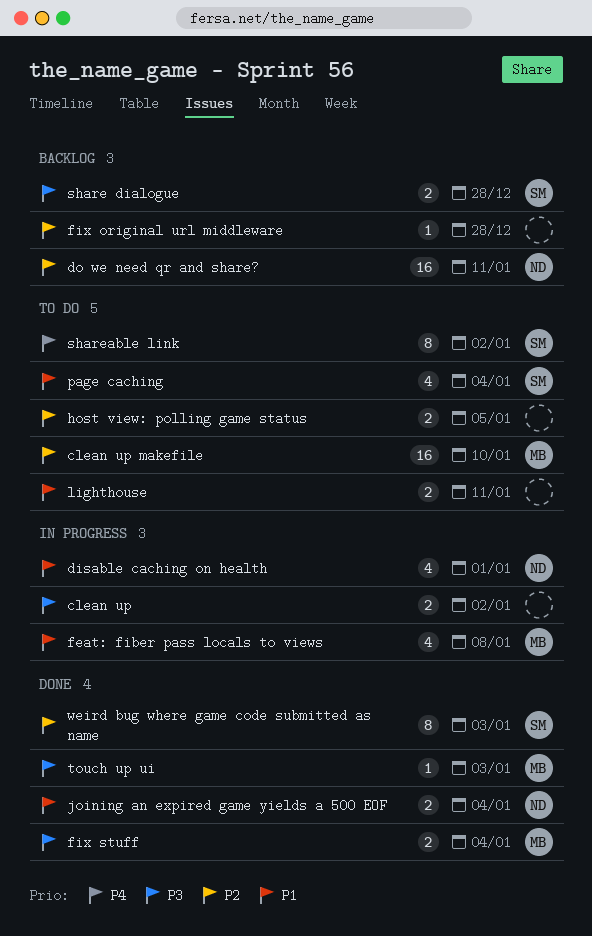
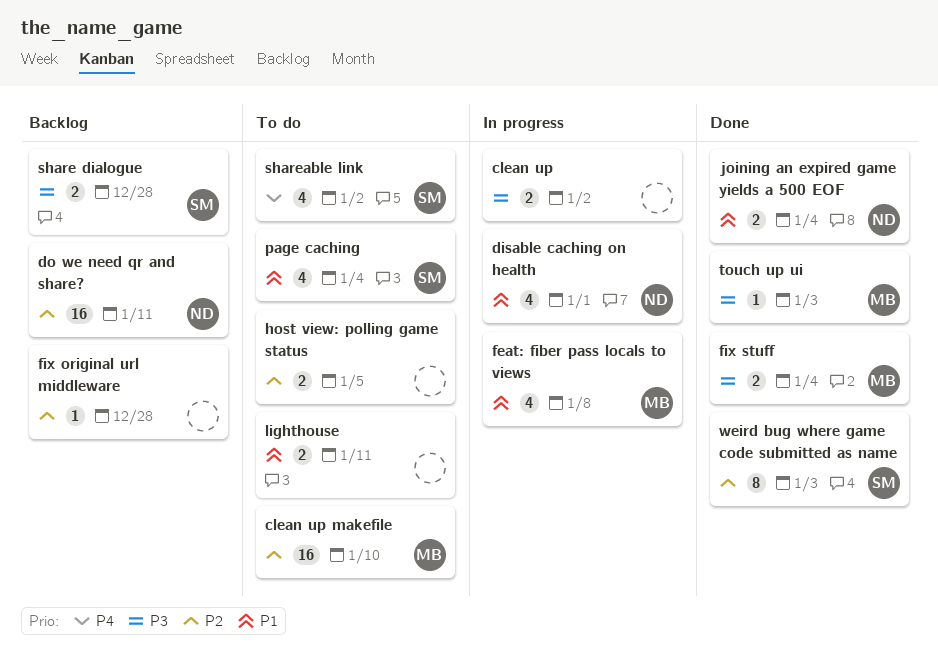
shareable link, estimate: 8 -> 4

